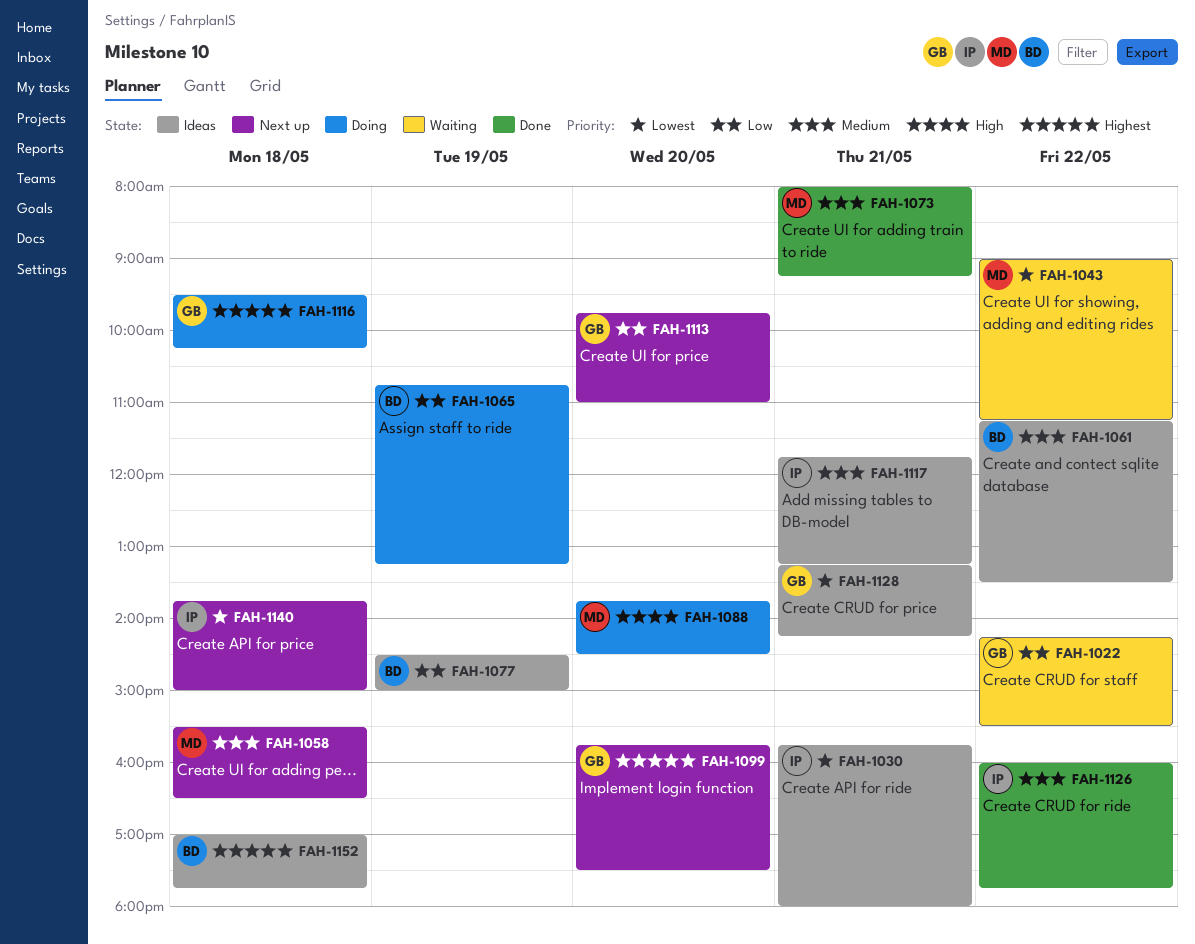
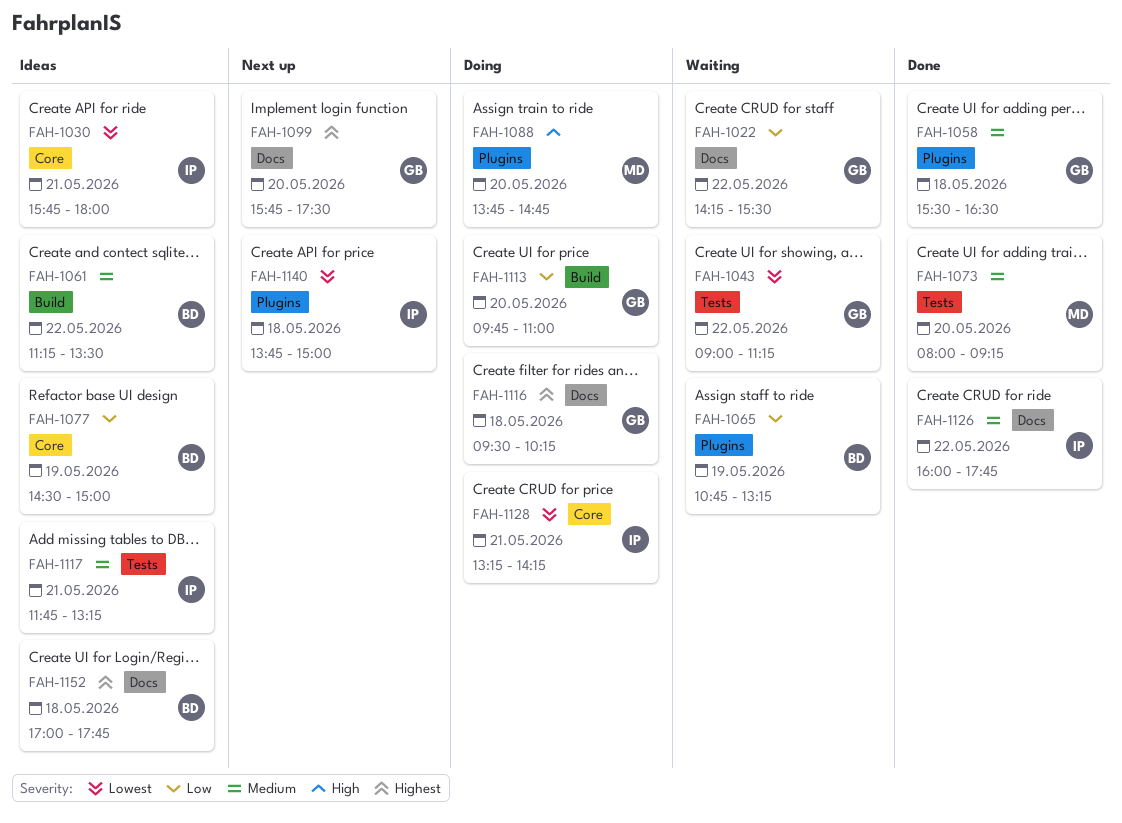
FAH-1043, owner: MD -> GB
FAH-1058, status: Next up -> Done
FAH-1058, owner: MD -> GB
FAH-1065, status: Doing -> Waiting
FAH-1073, day: May 21 -> May 20
FAH-1088, ends: 14:30 -> 14:45
FAH-1113, status: Next up -> Doing
FAH-1128, status: Ideas -> Doing
FAH-1128, owner: GB -> IP

